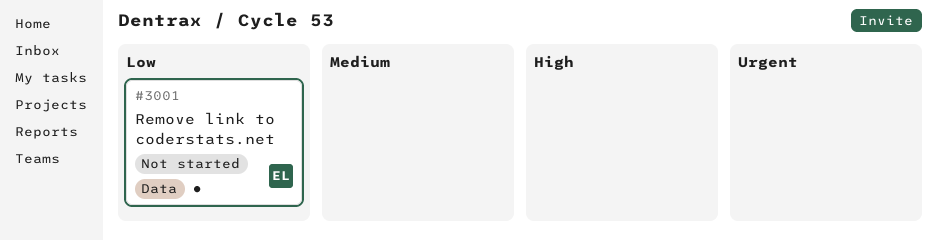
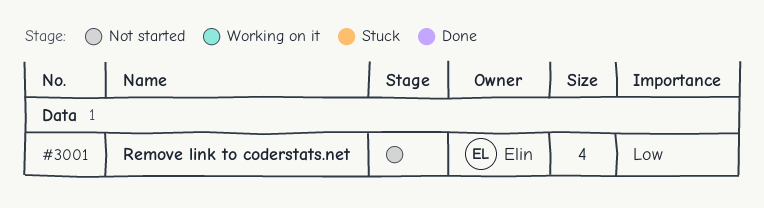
#3001, estimate: 1 -> 4

